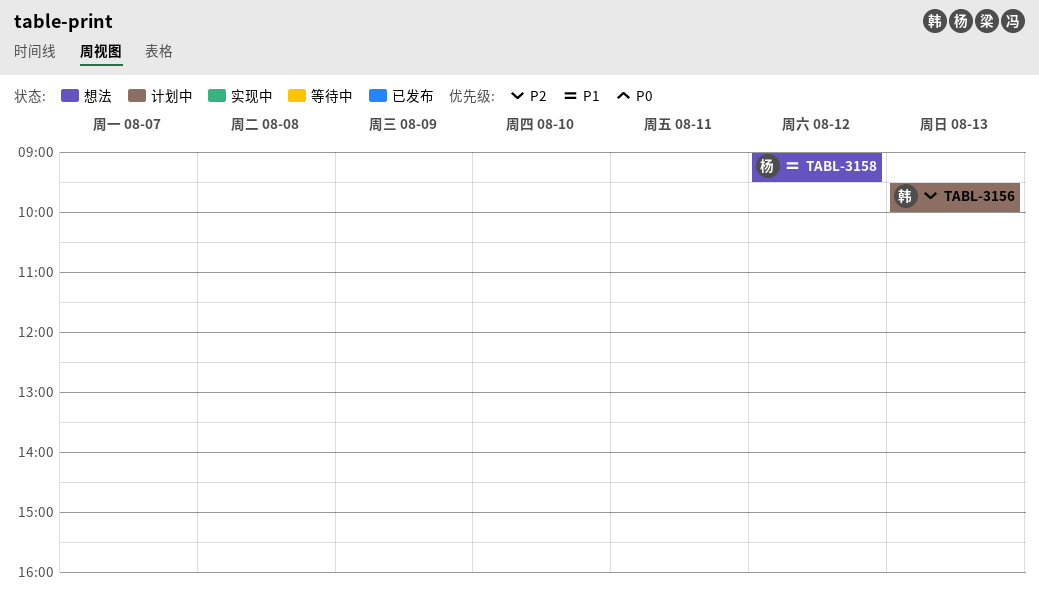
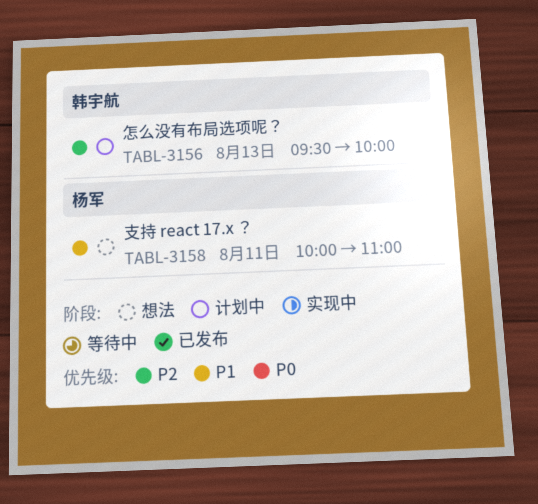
TABL-3158, day: Aug 12 -> Aug 11
TABL-3158, begins: 09:00 -> 10:00
TABL-3158, ends: 09:30 -> 11:00

